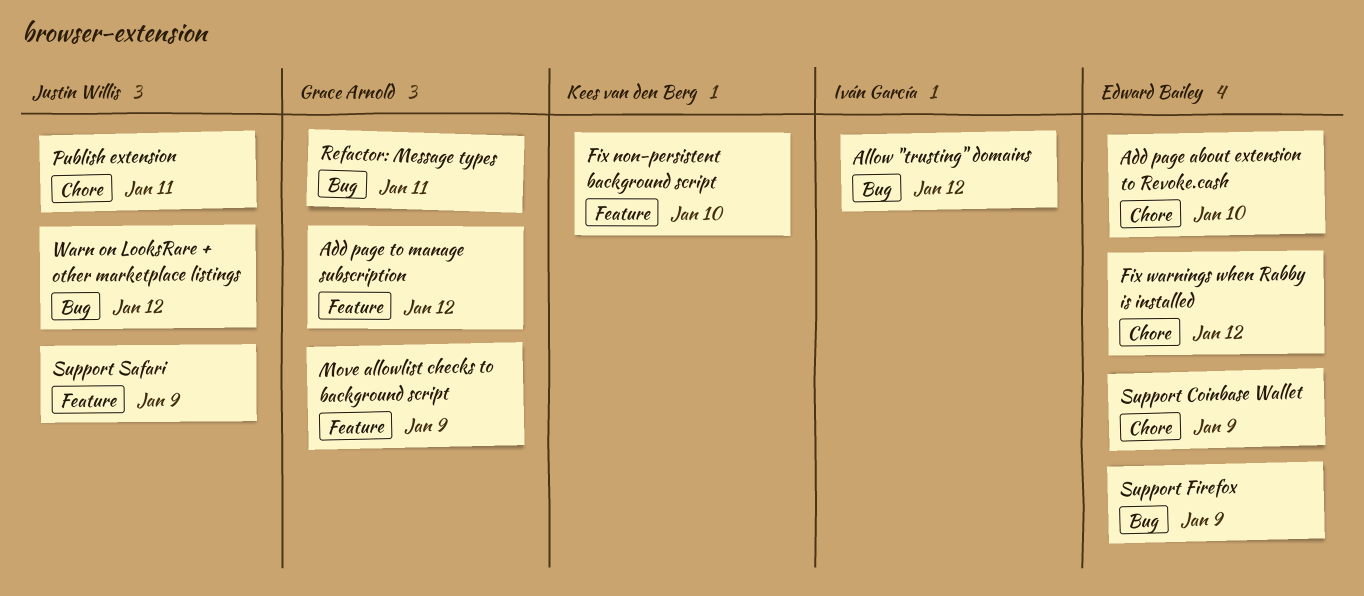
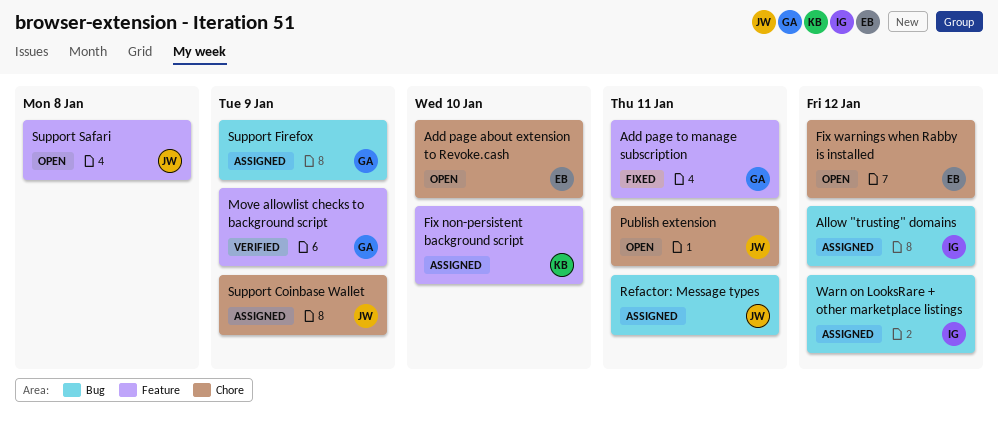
Add page to manage subscription, due: Jan 12 -> Jan 11
Refactor: Message types, owner: Grace Arnold -> Justin Willis
Support Coinbase Wallet, owner: Edward Bailey -> Justin Willis
Support Firefox, owner: Edward Bailey -> Grace Arnold
Support Safari, due: Jan 9 -> Jan 8
Warn on LooksRare + other marketplace listings, owner: Justin Willis -> Iván García

